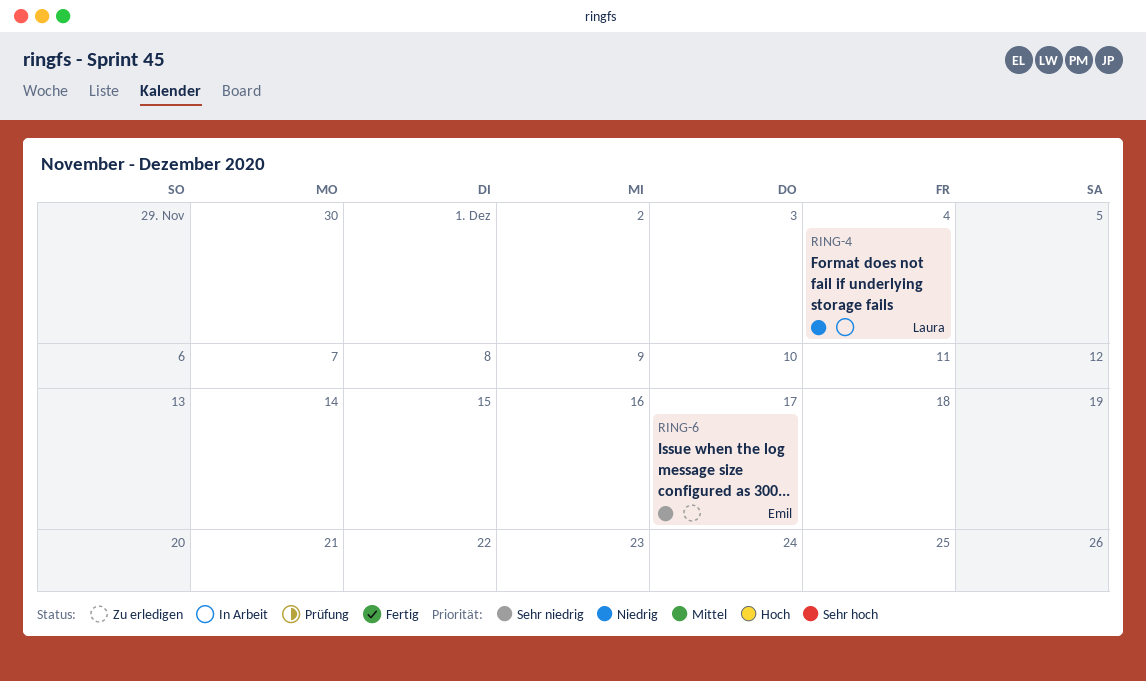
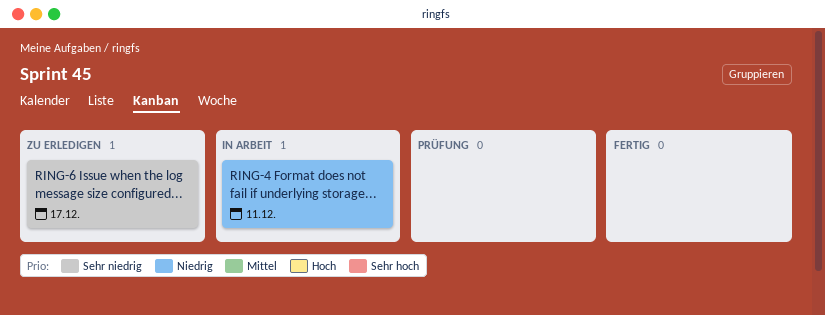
RING-4, due: Dec 4 -> Dec 11

